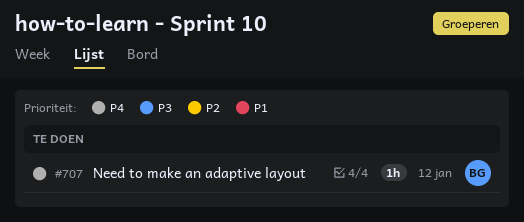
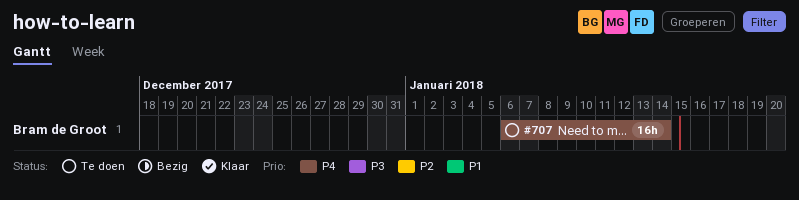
#707, estimate: 1h -> 16h
#707, due: Jan 12 -> Jan 14

